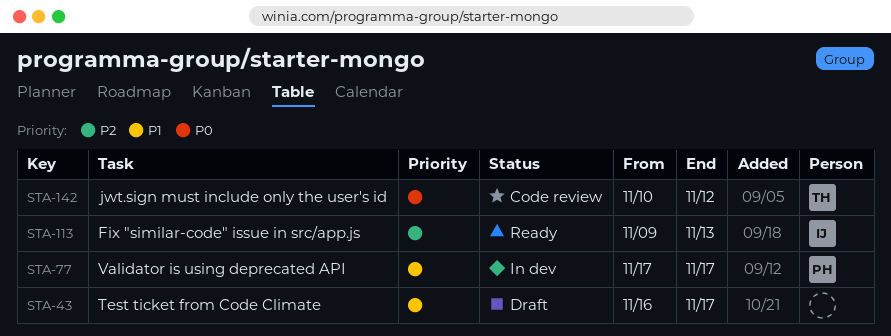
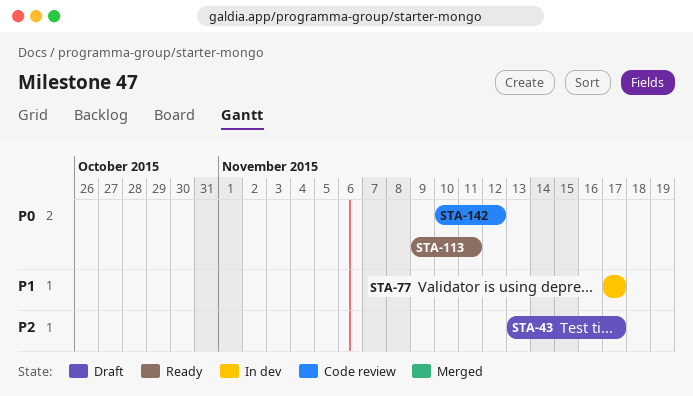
STA-43, priority: P1 -> P2
STA-43, start: Nov 16 -> Nov 13
STA-113, priority: P2 -> P0
STA-113, due: Nov 13 -> Nov 11

